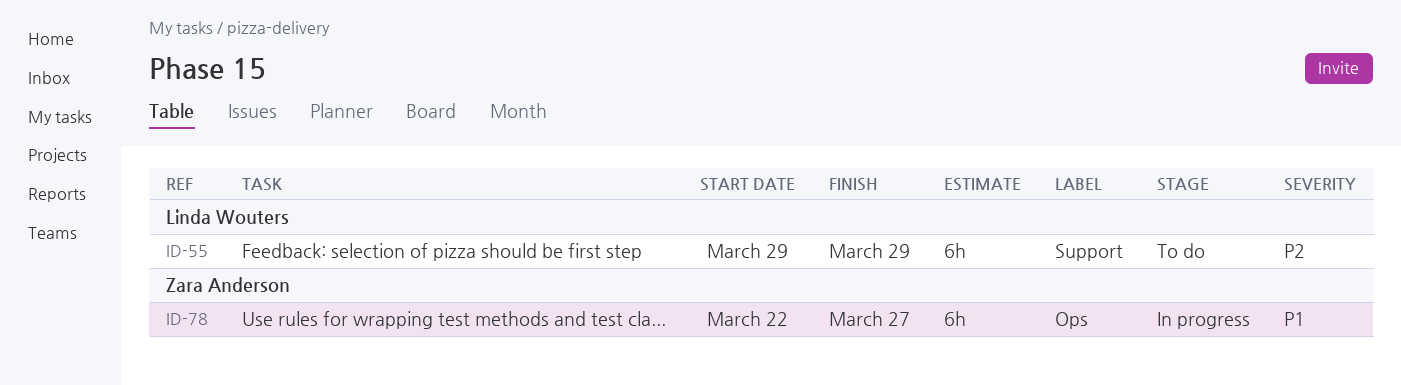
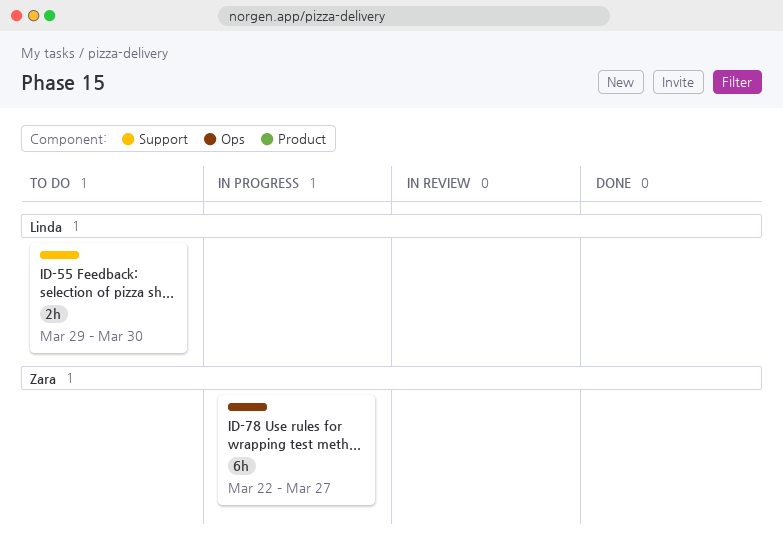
ID-55, estimate: 6h -> 2h
ID-55, due: Mar 29 -> Mar 30

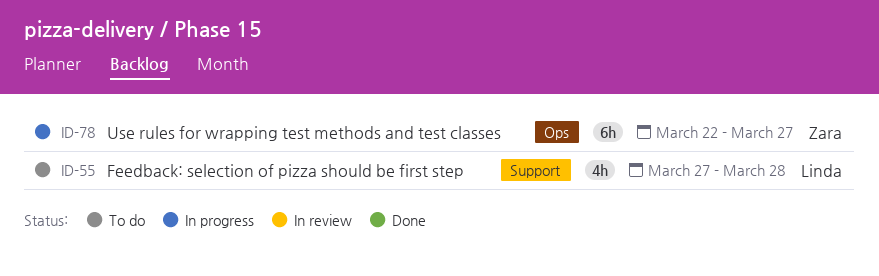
ID-55, estimate: 2h -> 4h
ID-55, start: Mar 29 -> Mar 27
ID-55, due: Mar 30 -> Mar 28

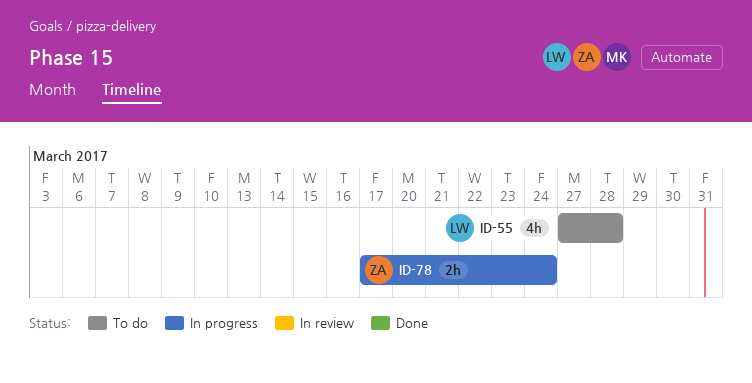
ID-78, estimate: 6h -> 2h
ID-78, start: Mar 22 -> Mar 17
ID-78, due: Mar 27 -> Mar 24

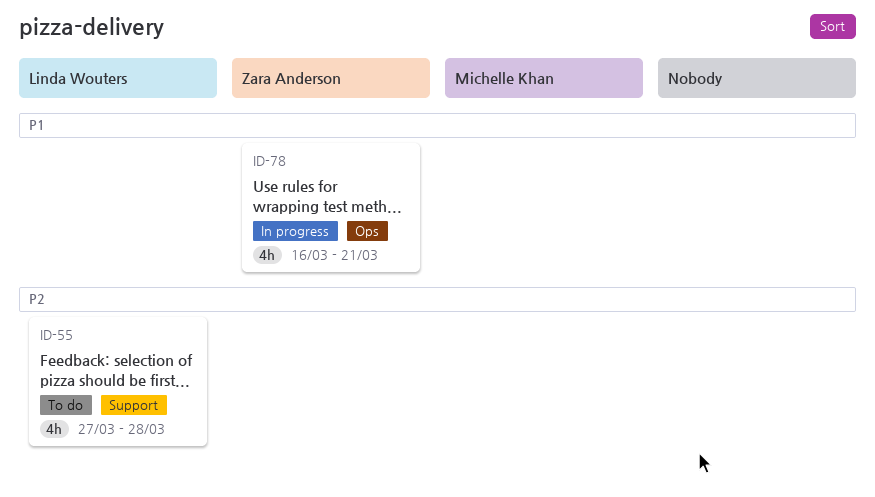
ID-78, estimate: 2h -> 4h
ID-78, start: Mar 17 -> Mar 16
ID-78, due: Mar 24 -> Mar 21

